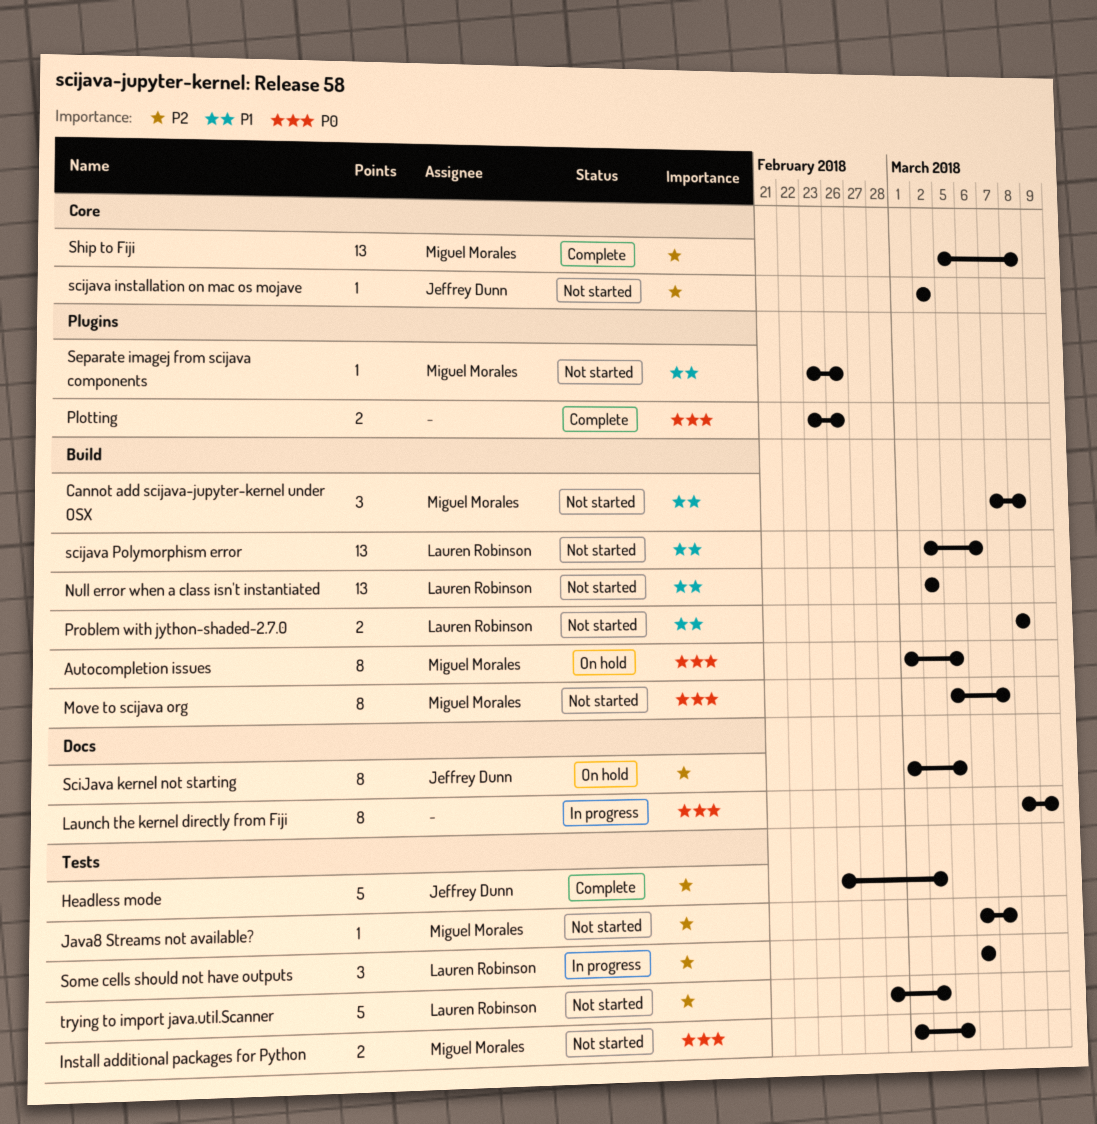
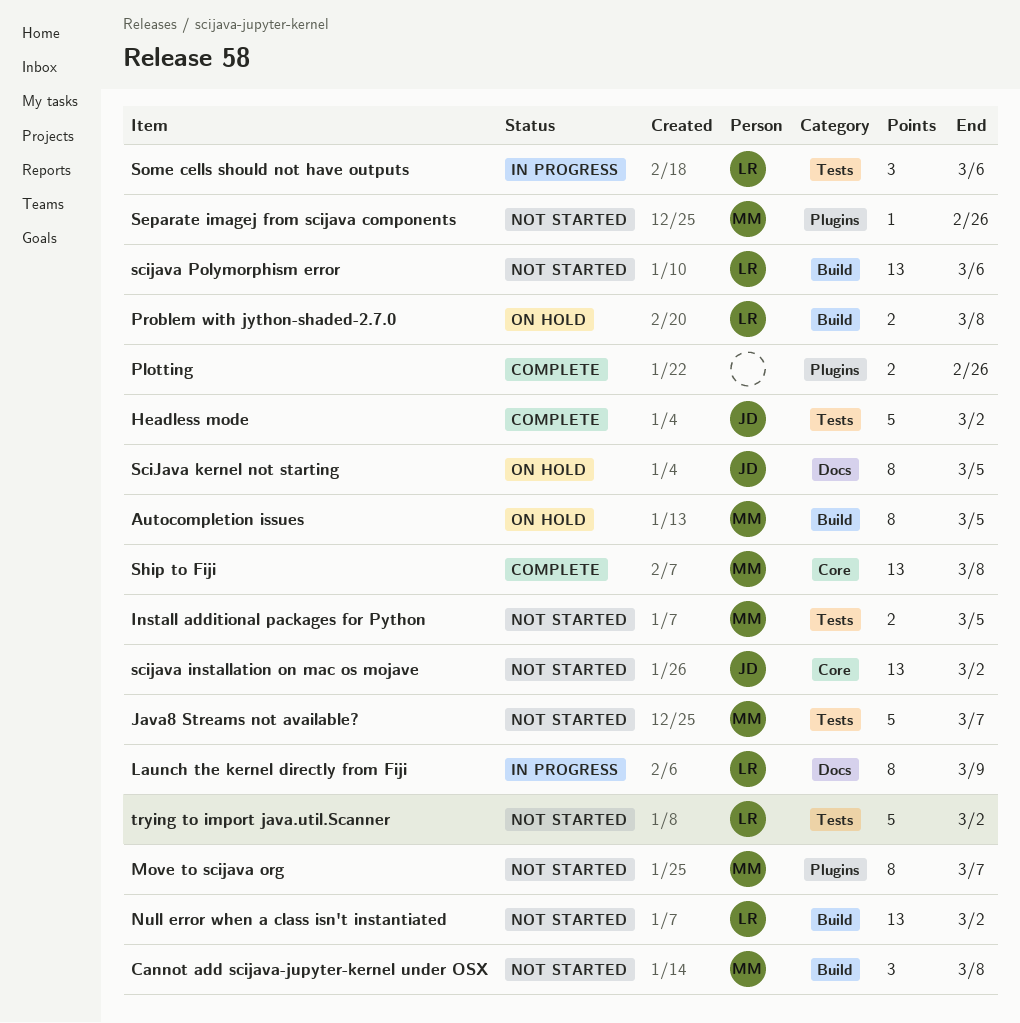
Java8 Streams not available?, estimate: 1 -> 5
Launch the kernel directly from Fiji, owner: none -> Lauren Robinson
Move to scijava org, label: Build -> Plugins
Problem with jython-shaded-2.7.0, status: Not started -> On hold
scijava installation on mac os mojave, estimate: 1 -> 13

